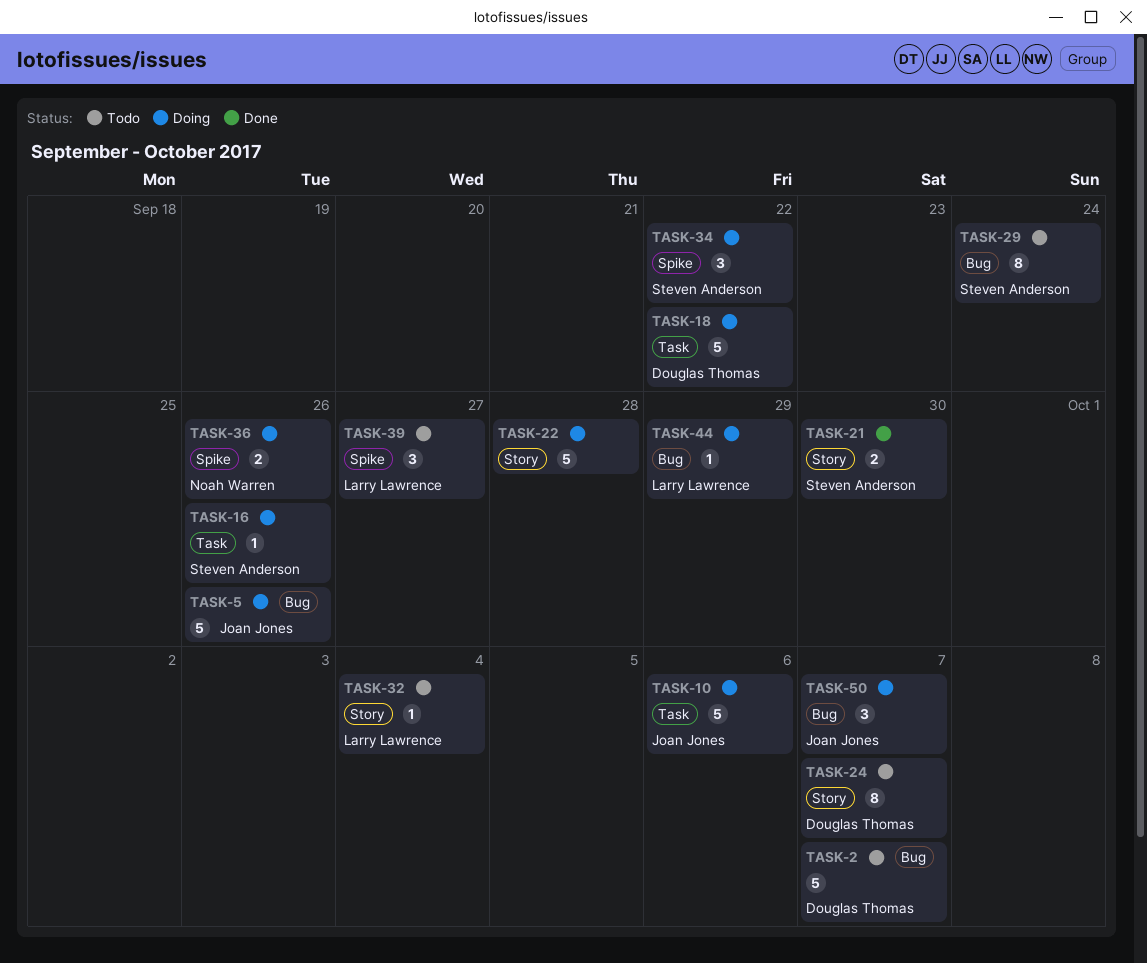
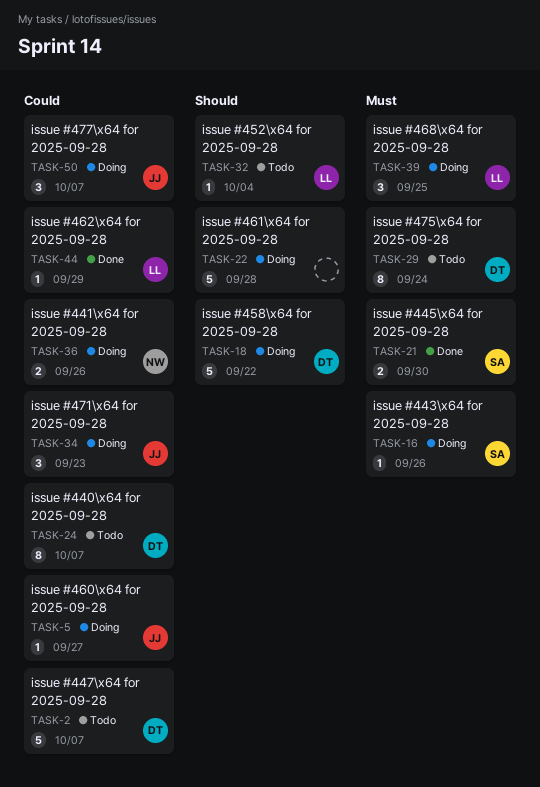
TASK-5, estimate: 5 -> 1
TASK-5, due: Sep 26 -> Sep 27
TASK-10: present -> none
TASK-29, owner: Steven Anderson -> Douglas Thomas
TASK-34, owner: Steven Anderson -> Joan Jones
TASK-34, due: Sep 22 -> Sep 23
TASK-39, status: Todo -> Doing
TASK-39, due: Sep 27 -> Sep 25
TASK-44, status: Doing -> Done

